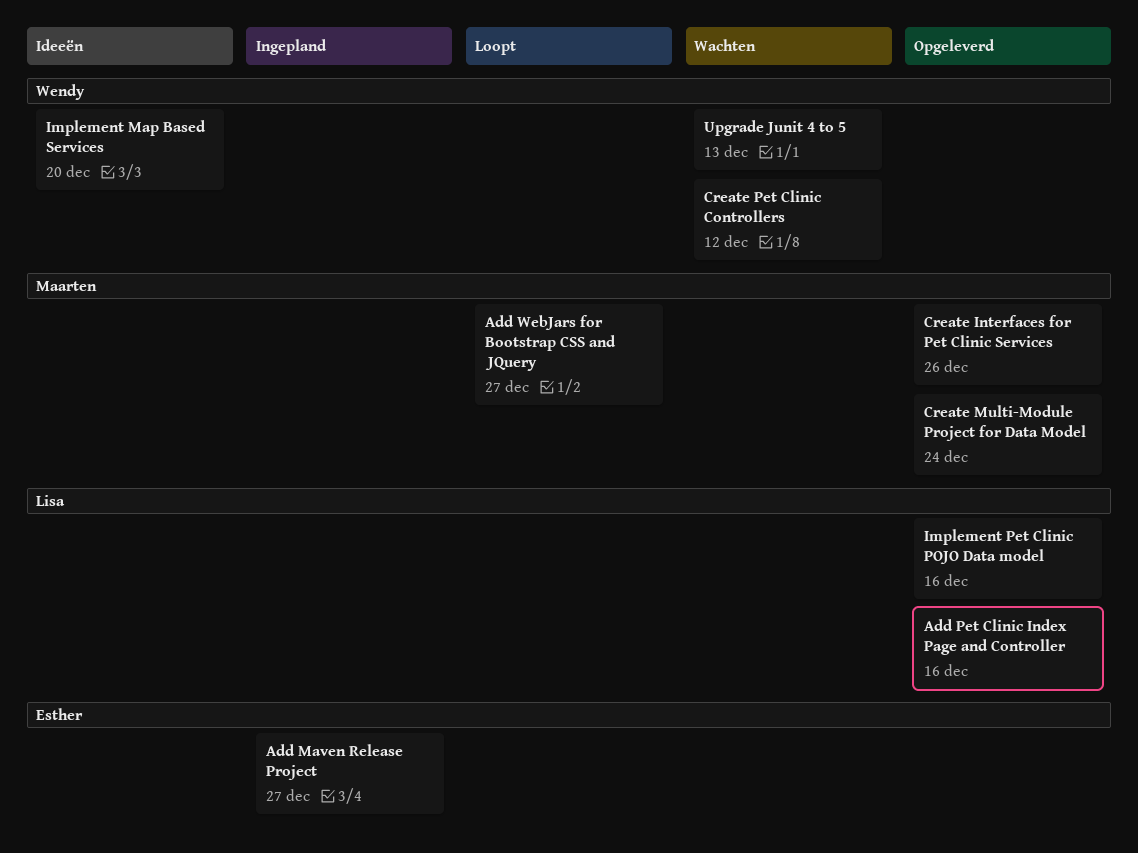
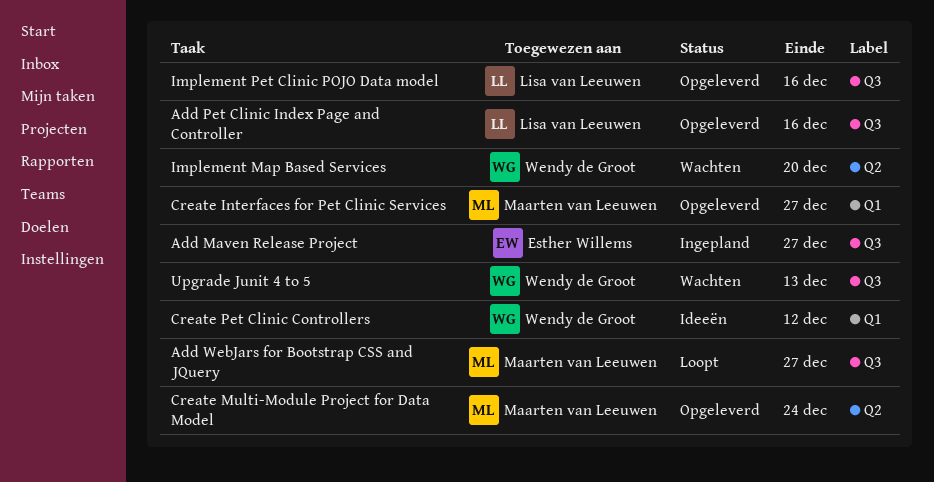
Create Interfaces for Pet Clinic Services, due: Dec 26 -> Dec 27
Create Pet Clinic Controllers, status: Wachten -> Ideeën
Implement Map Based Services, status: Ideeën -> Wachten

